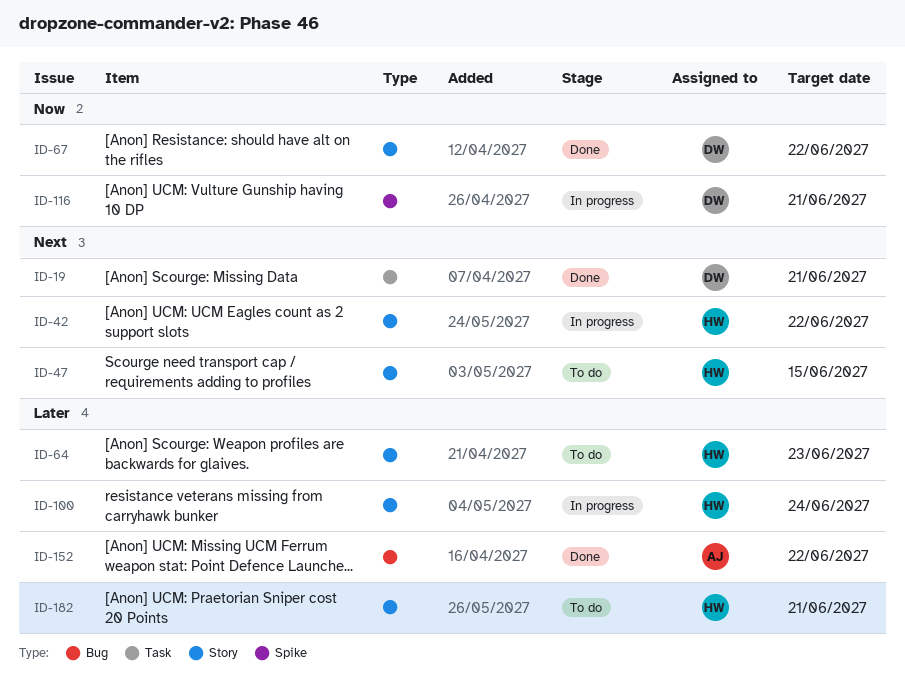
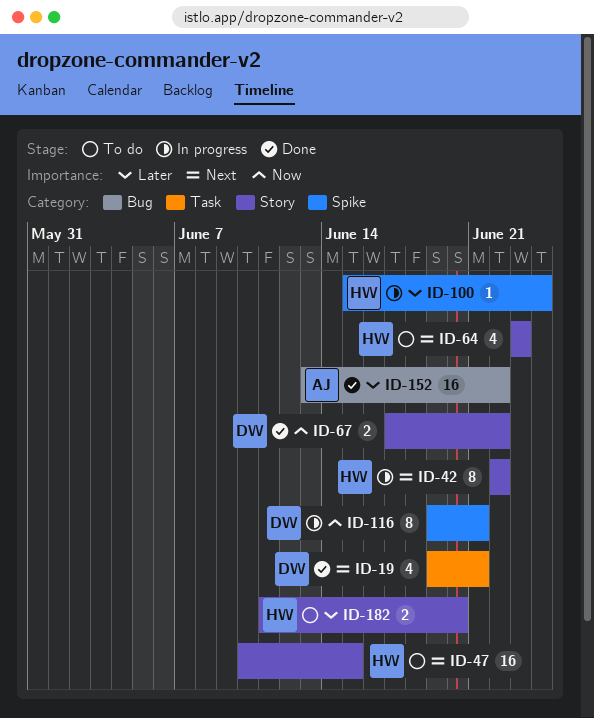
ID-64, priority: Later -> Next
ID-100, label: Story -> Spike
ID-182, due: Jun 21 -> Jun 20

